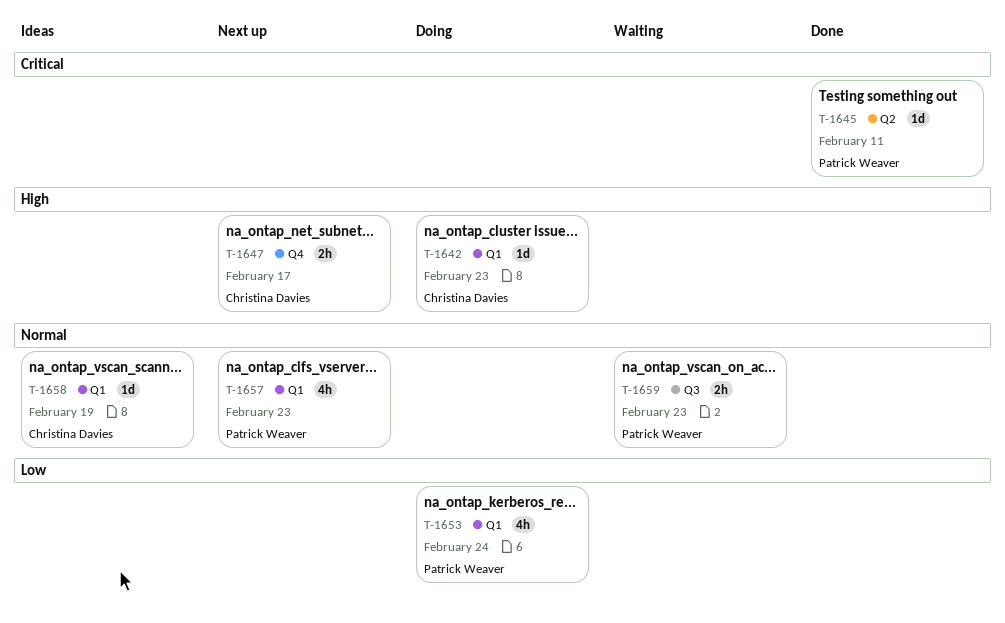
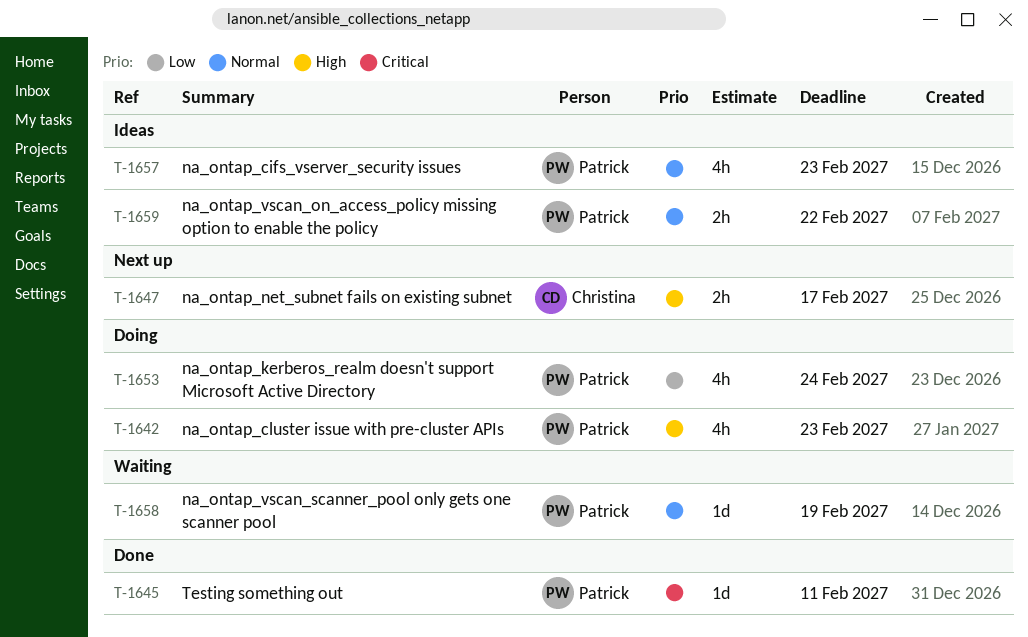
T-1642, owner: Christina Davies -> Patrick Weaver
T-1642, estimate: 1d -> 4h
T-1657, status: Next up -> Ideas
T-1658, status: Ideas -> Waiting
T-1658, owner: Christina Davies -> Patrick Weaver
T-1659, status: Waiting -> Ideas
T-1659, due: Feb 23 -> Feb 22

